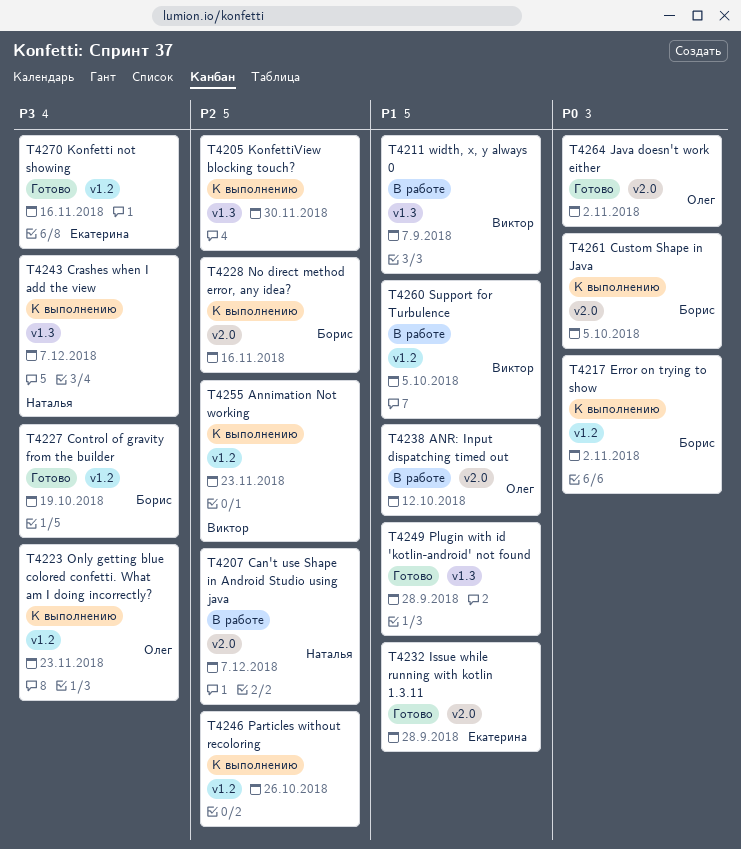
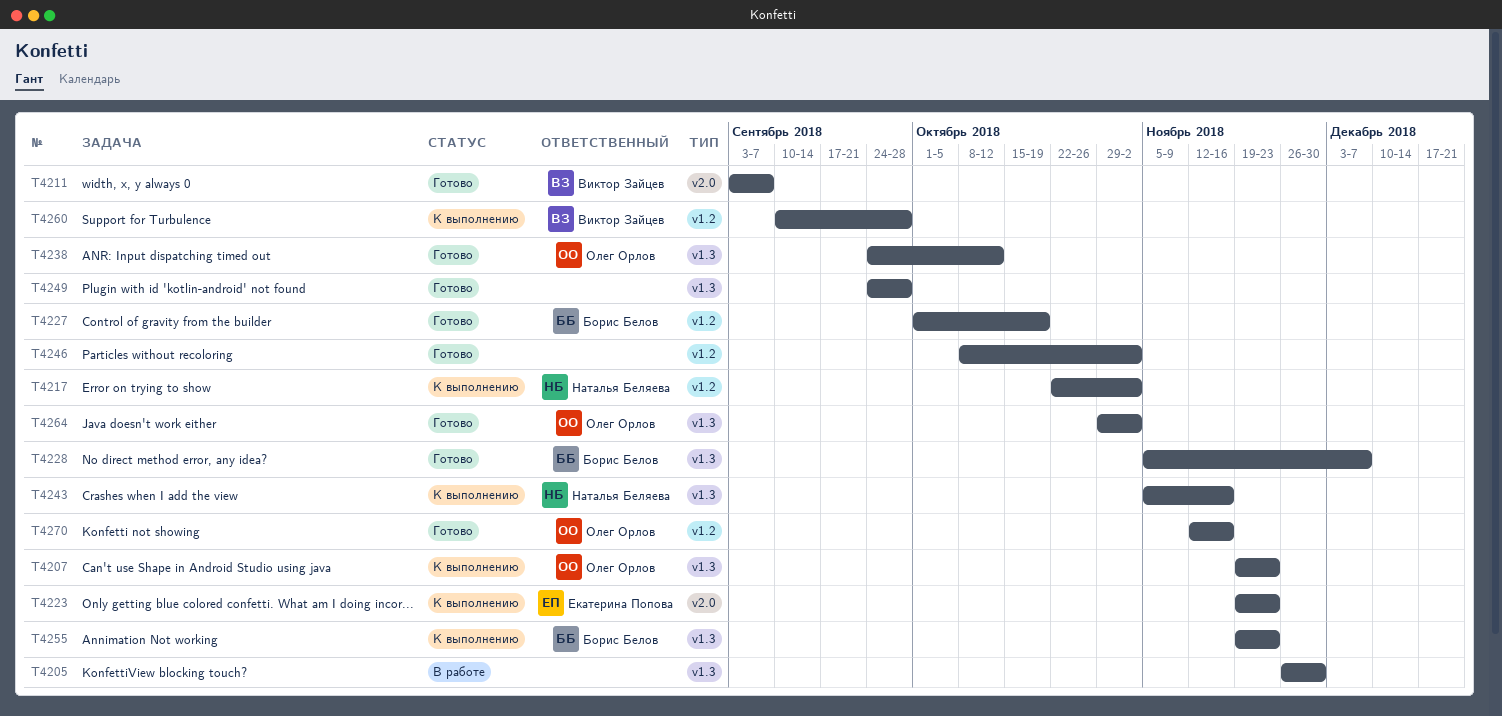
T4205, status: К выполнению -> В работе
T4207, status: В работе -> К выполнению
T4207, owner: Наталья Беляева -> Олег Орлов
T4207, label: v2.0 -> v1.3
T4207, due: Dec 7 -> Nov 23
T4211, status: В работе -> Готово
T4211, label: v1.3 -> v2.0
T4217, owner: Борис Белов -> Наталья Беляева
T4223, owner: Олег Орлов -> Екатерина Попова
T4223, label: v1.2 -> v2.0
T4228, status: К выполнению -> Готово
T4228, label: v2.0 -> v1.3
T4228, due: Nov 16 -> Dec 7
T4232: present -> none
T4238, status: В работе -> Готово
T4238, label: v2.0 -> v1.3
T4243, due: Dec 7 -> Nov 16
T4246, status: К выполнению -> Готово
T4246, due: Oct 26 -> Nov 2
T4255, owner: Виктор Зайцев -> Борис Белов
T4255, label: v1.2 -> v1.3
T4260, status: В работе -> К выполнению
T4260, due: Oct 5 -> Sep 28
T4261: present -> none
T4264, label: v2.0 -> v1.3
T4270, owner: Екатерина Попова -> Олег Орлов

